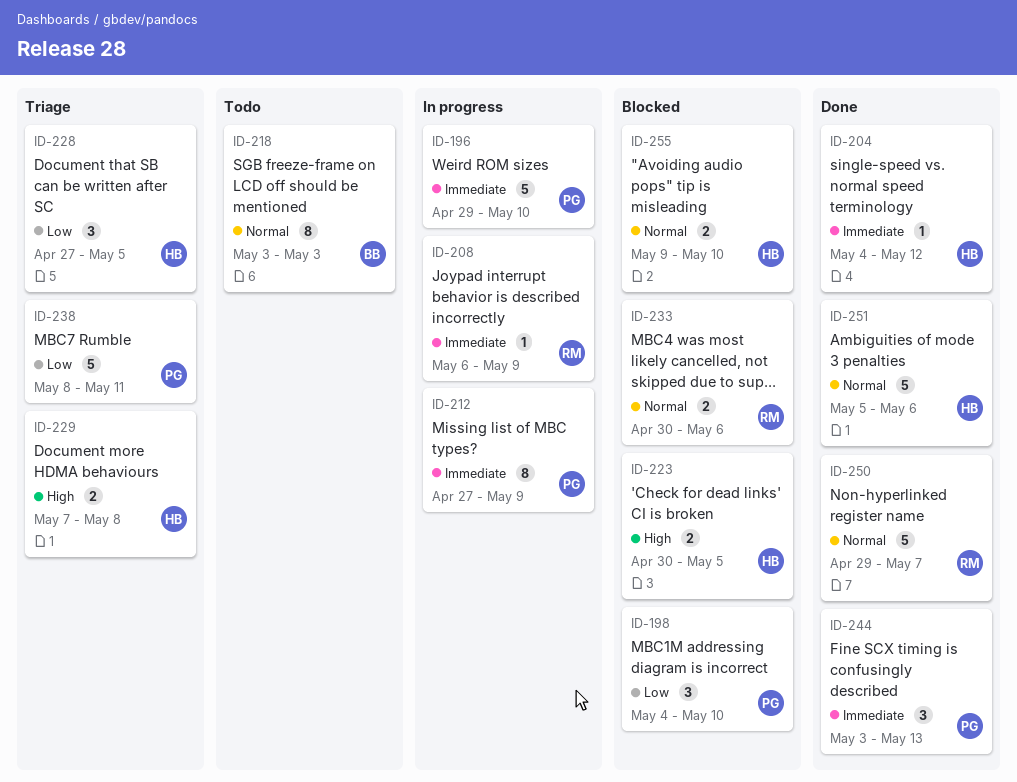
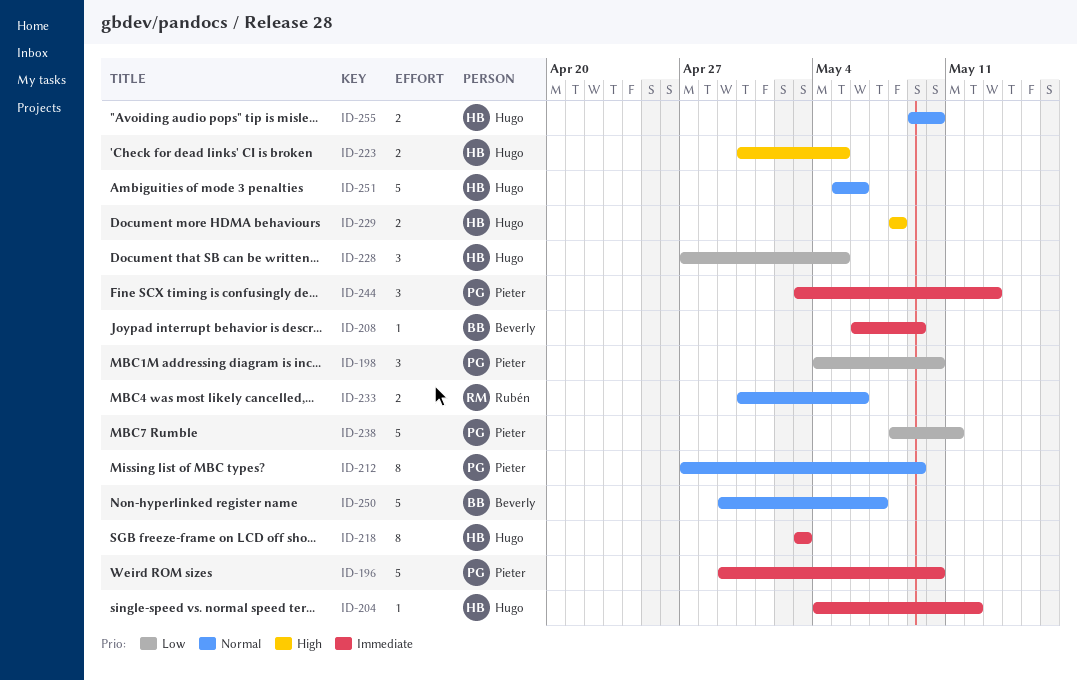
ID-208, owner: Rubén -> Beverly
ID-212, priority: Immediate -> Normal
ID-218, owner: Beverly -> Hugo
ID-218, priority: Normal -> Immediate
ID-229, start: May 7 -> May 8
ID-250, owner: Rubén -> Beverly

